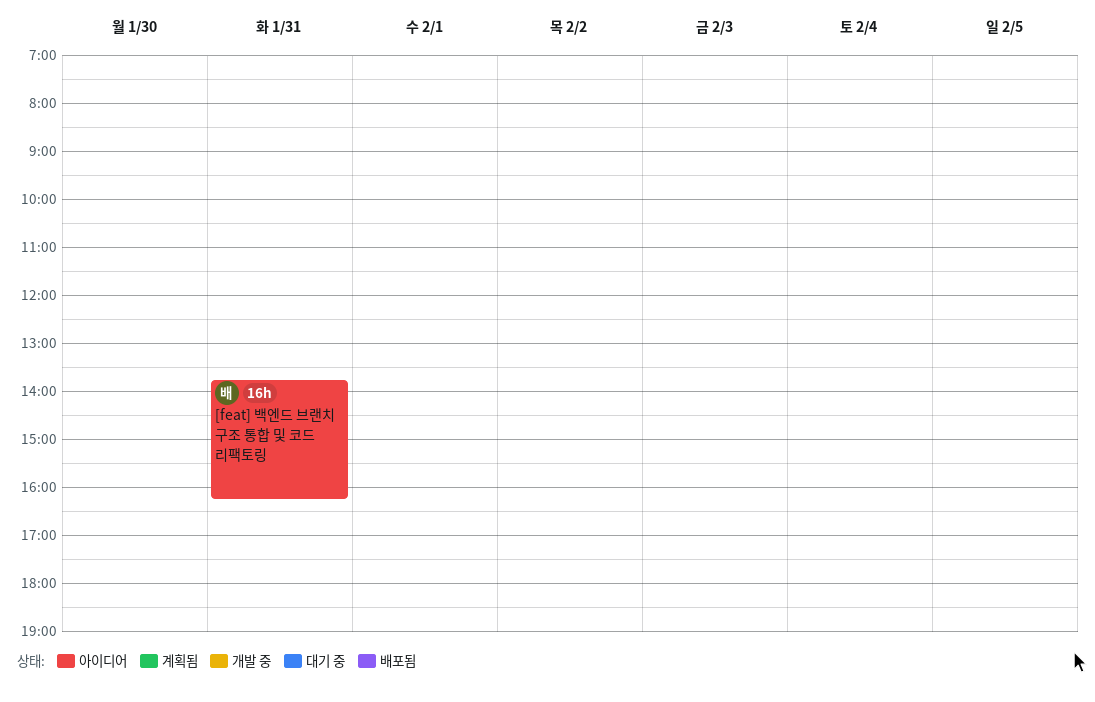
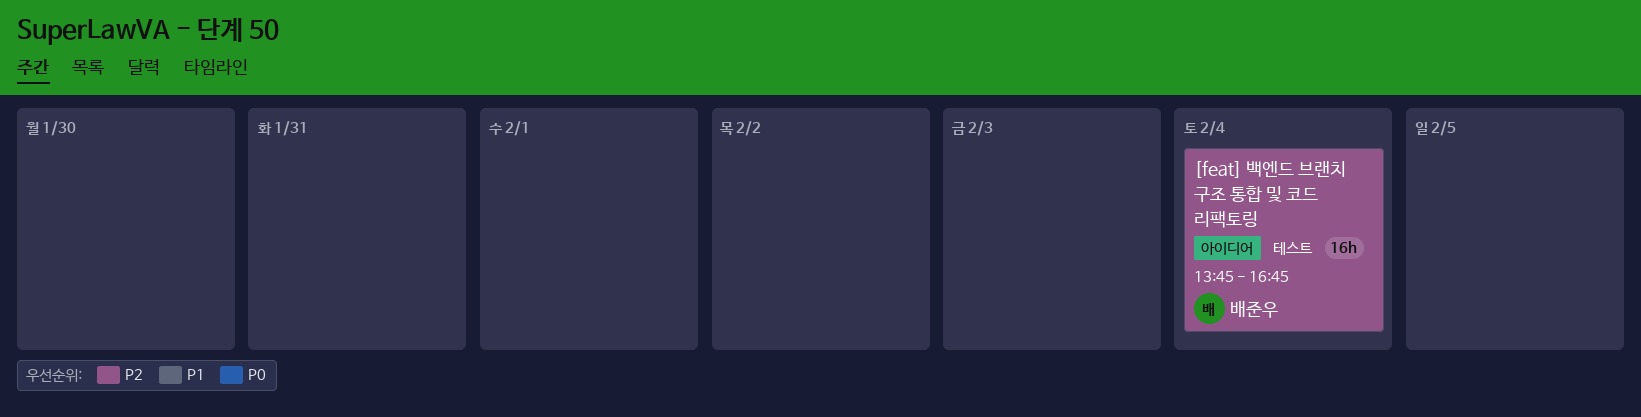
[feat] 백엔드 브랜치 구조 통합 및 코드 리팩토링, day: Jan 31 -> Feb 4
[feat] 백엔드 브랜치 구조 통합 및 코드 리팩토링, ends: 16:15 -> 16:45

